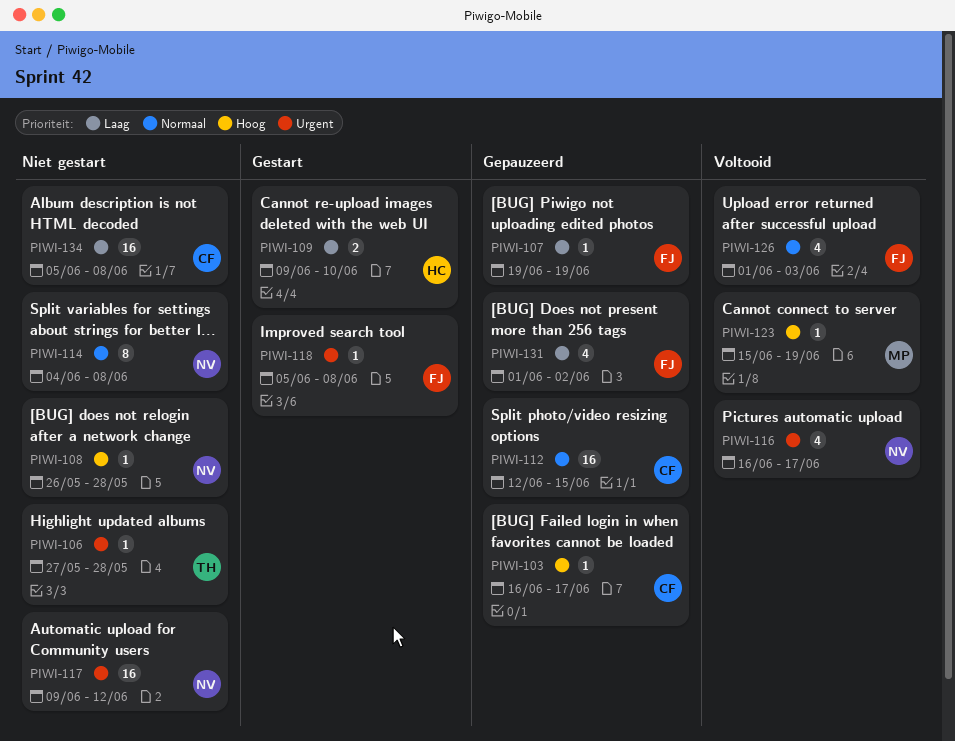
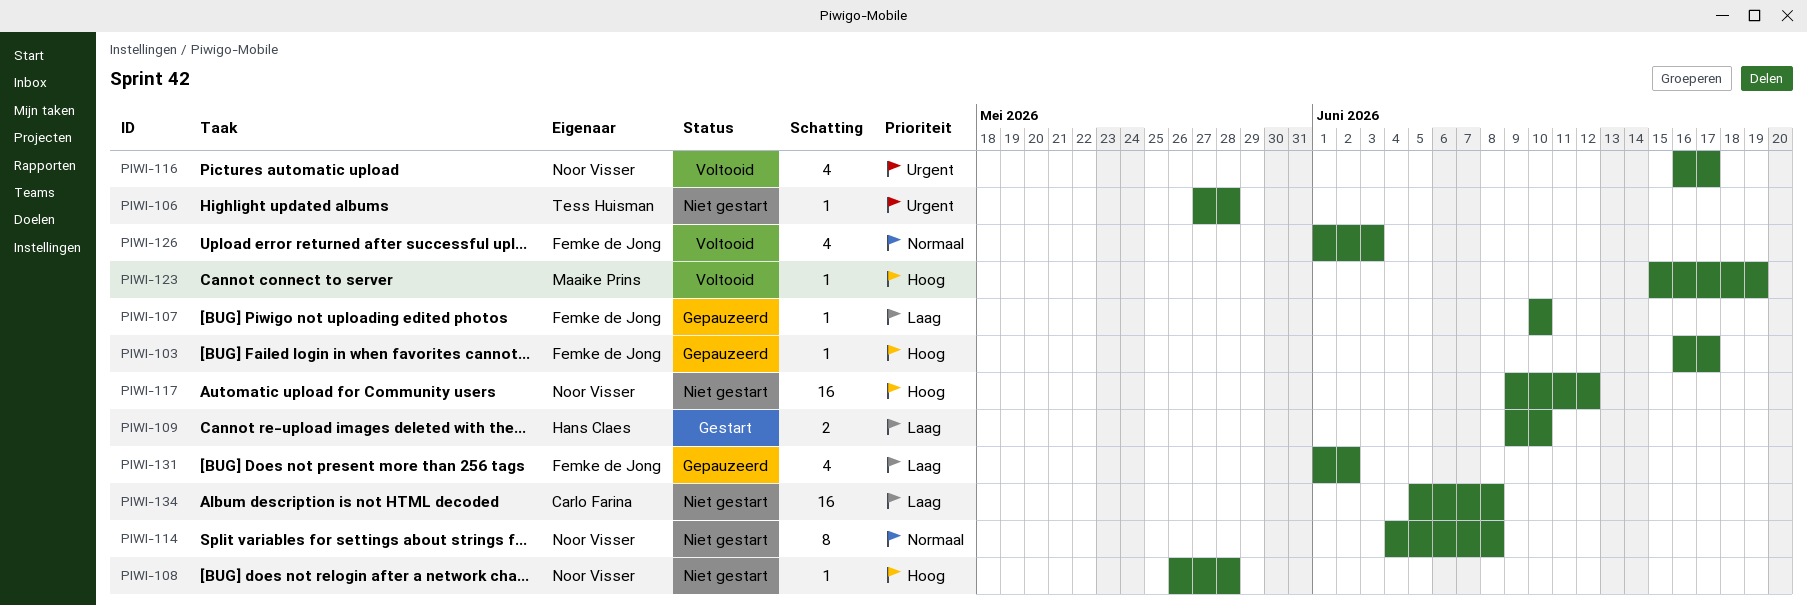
PIWI-103, owner: Carlo Farina -> Femke de Jong
PIWI-107, start: Jun 19 -> Jun 10
PIWI-107, due: Jun 19 -> Jun 10
PIWI-112: present -> none
PIWI-117, priority: Urgent -> Hoog
PIWI-118: present -> none

